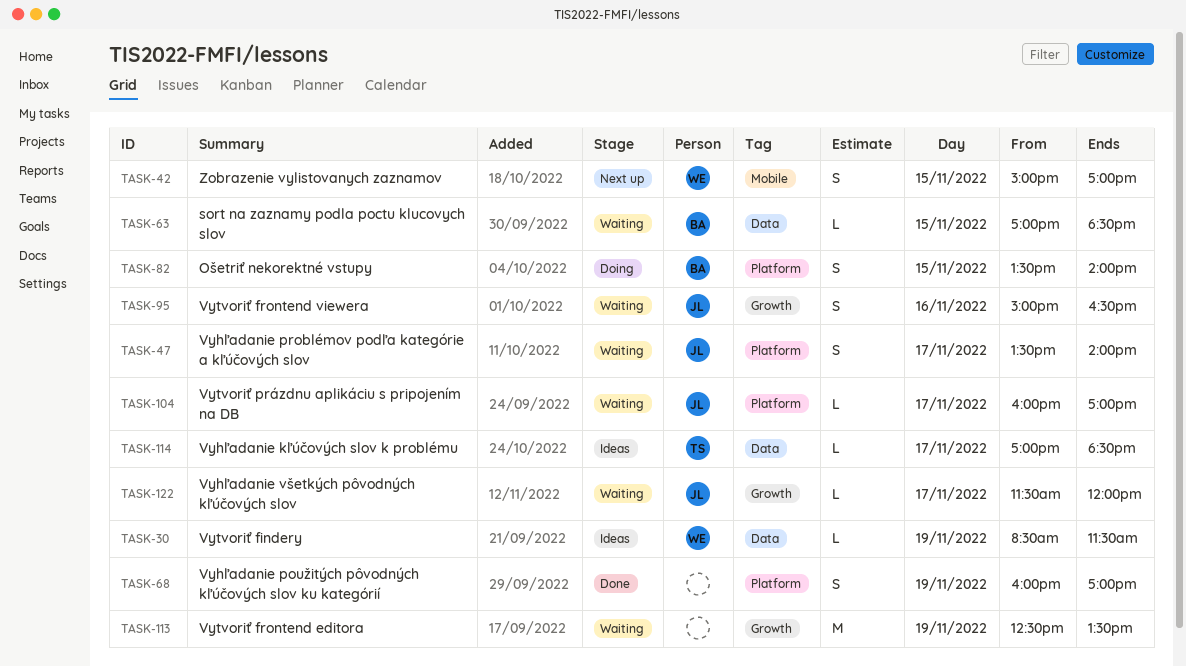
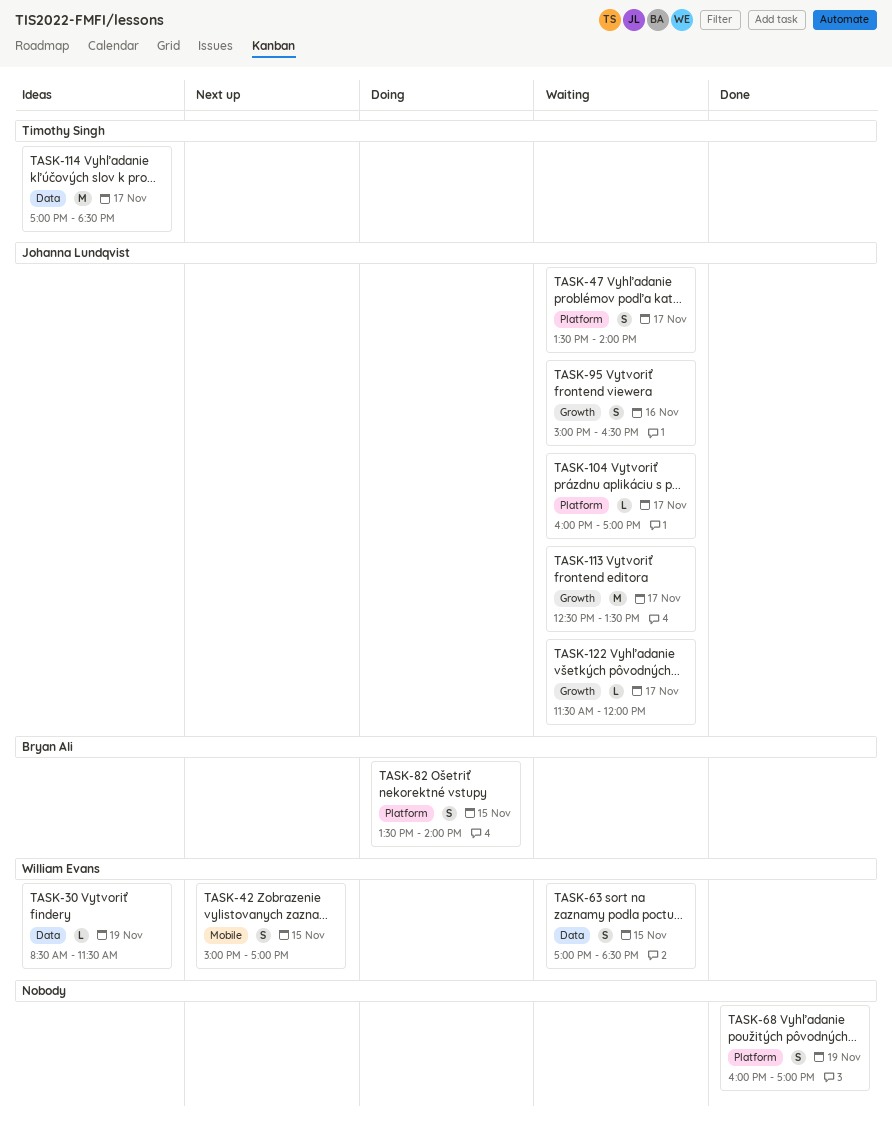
TASK-63, owner: Bryan Ali -> William Evans
TASK-63, estimate: L -> S
TASK-113, owner: none -> Johanna Lundqvist
TASK-113, day: Nov 19 -> Nov 17
TASK-114, estimate: L -> M

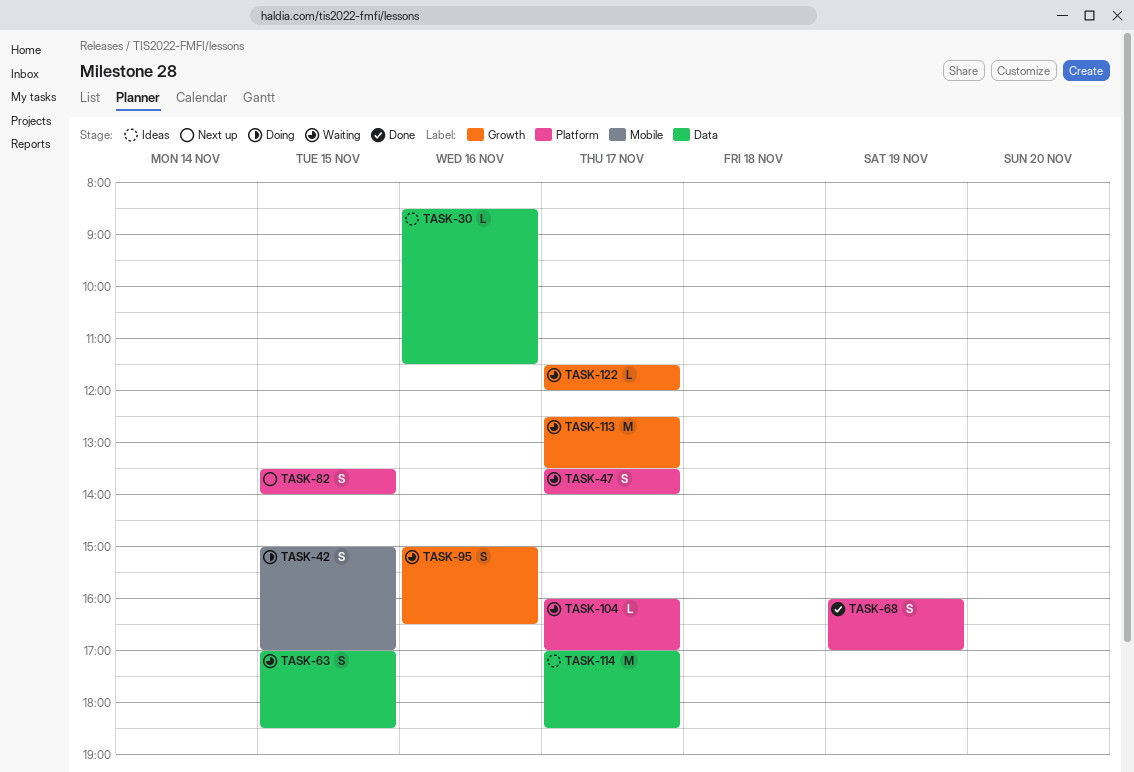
TASK-30, day: Nov 19 -> Nov 16
TASK-42, status: Next up -> Doing
TASK-82, status: Doing -> Next up

